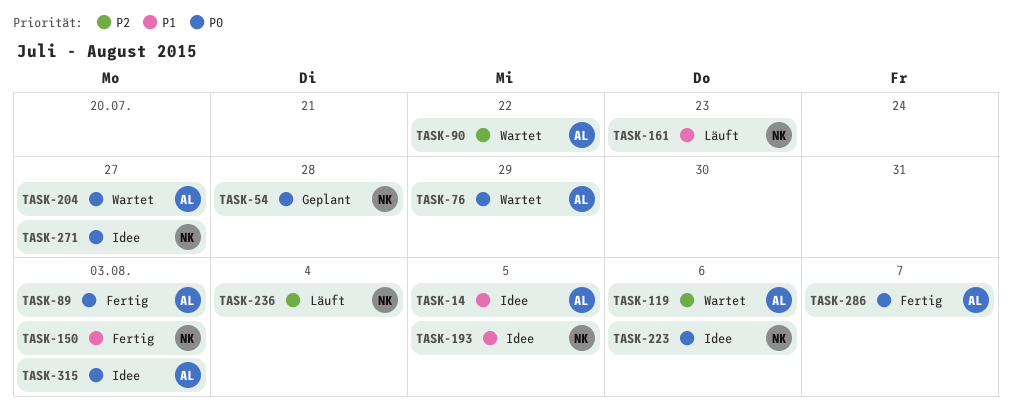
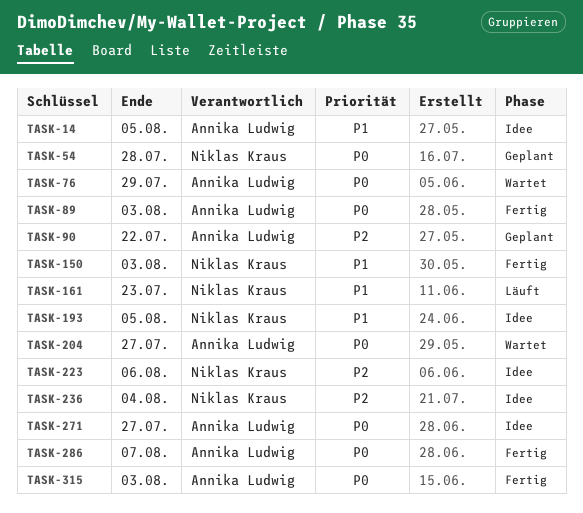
TASK-90, status: Wartet -> Geplant
TASK-119: present -> none
TASK-223, priority: P0 -> P2
TASK-236, status: Läuft -> Idee
TASK-271, owner: Niklas Kraus -> Annika Ludwig
TASK-315, status: Idee -> Fertig

